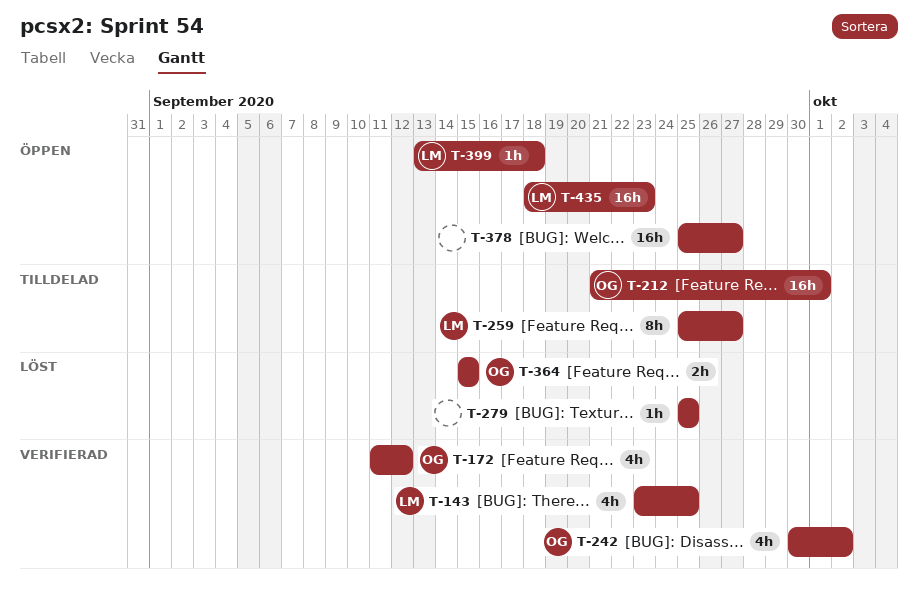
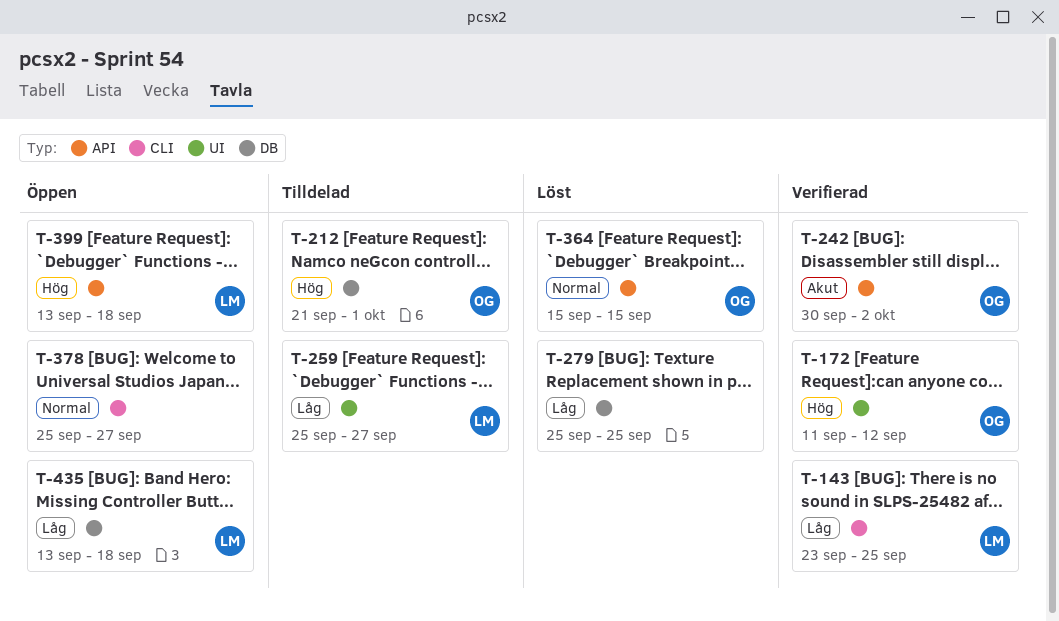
T-435, start: Sep 18 -> Sep 13
T-435, due: Sep 23 -> Sep 18

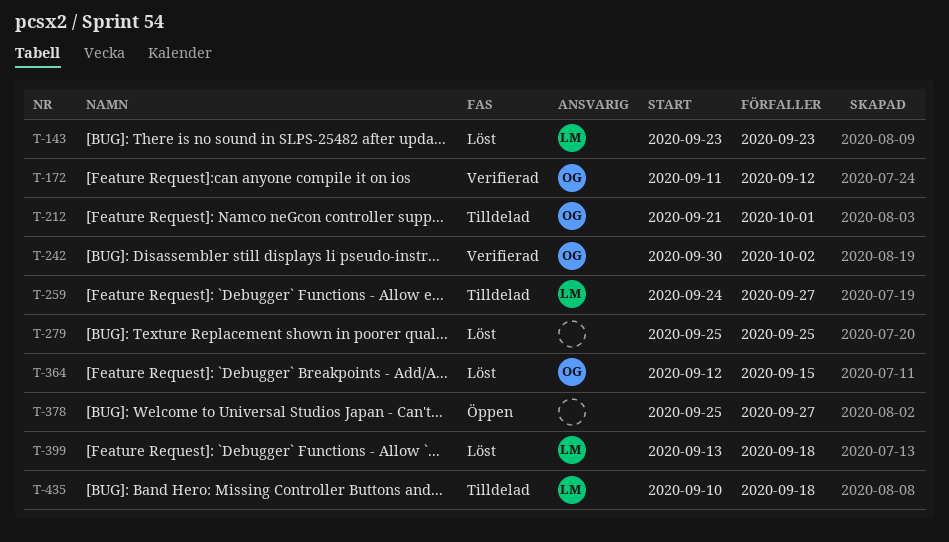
T-143, status: Verifierad -> Löst
T-143, due: Sep 25 -> Sep 23
T-259, start: Sep 25 -> Sep 24
T-364, start: Sep 15 -> Sep 12
T-399, status: Öppen -> Löst
T-435, status: Öppen -> Tilldelad
T-435, start: Sep 13 -> Sep 10

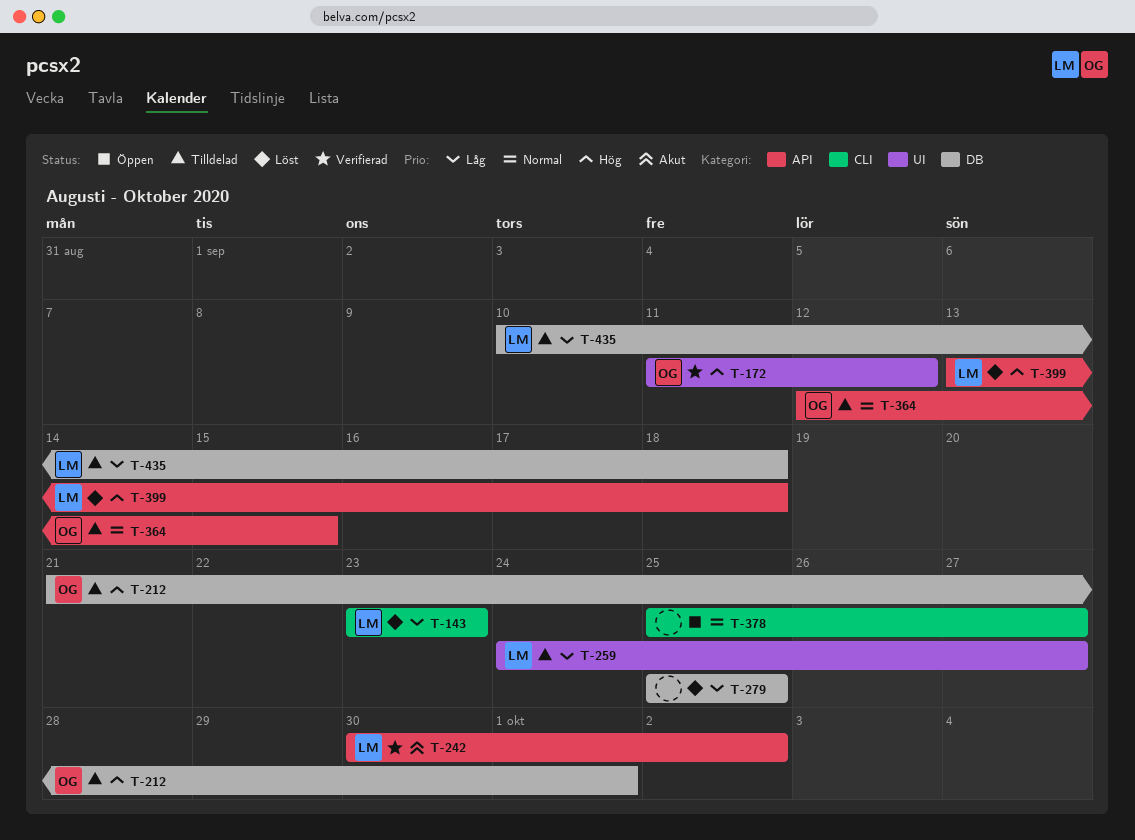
T-242, owner: OG -> LM
T-364, status: Löst -> Tilldelad

